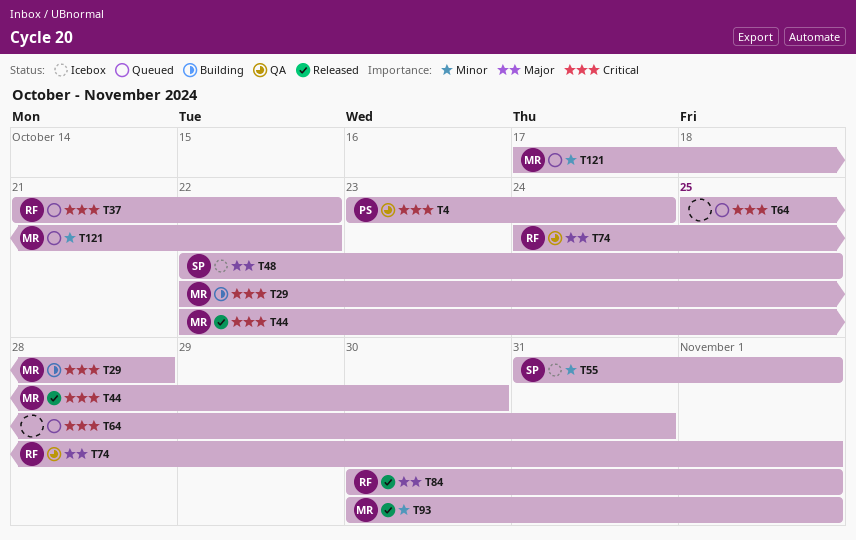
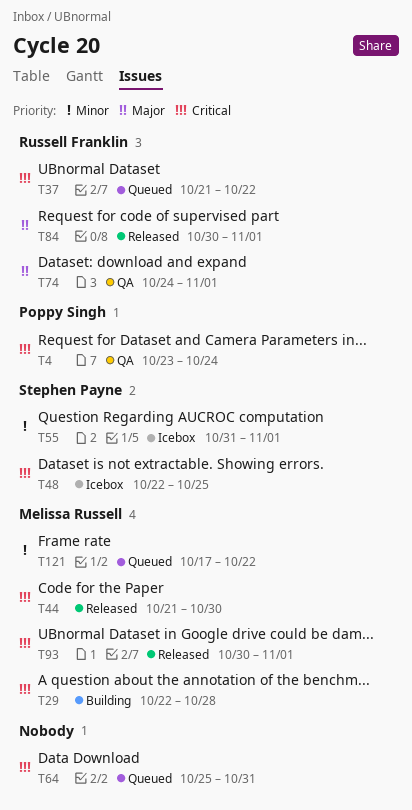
T44, start: Oct 22 -> Oct 21
T48, priority: Major -> Critical
T93, priority: Minor -> Critical

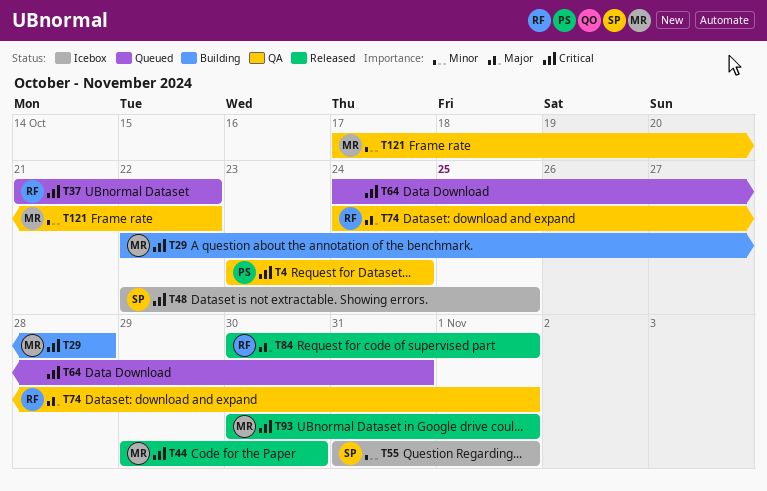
T44, start: Oct 21 -> Oct 29
T64, start: Oct 25 -> Oct 24
T121, status: Queued -> QA

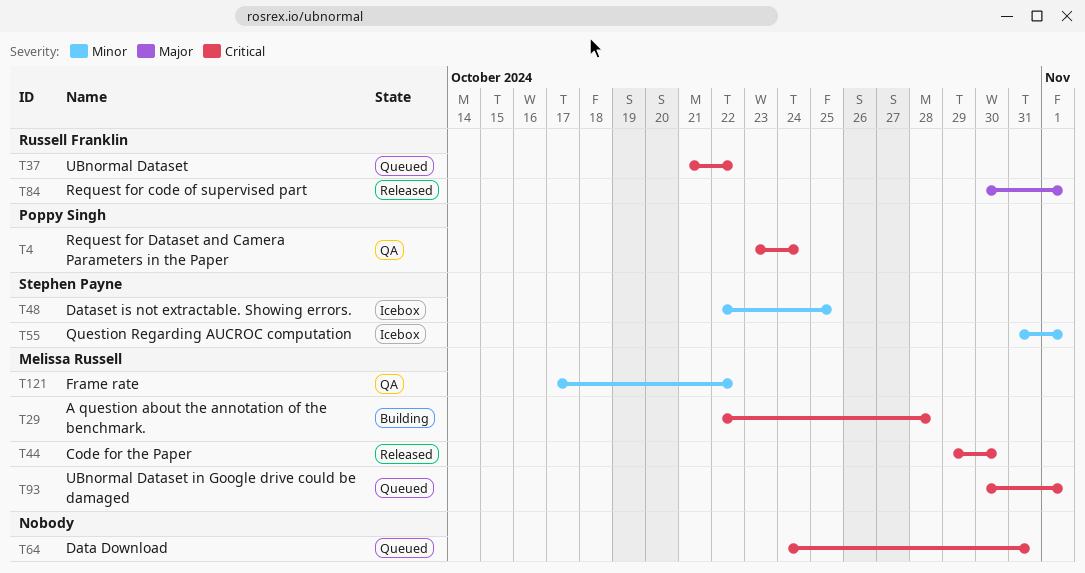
T48, priority: Critical -> Minor
T74: present -> none
T93, status: Released -> Queued

